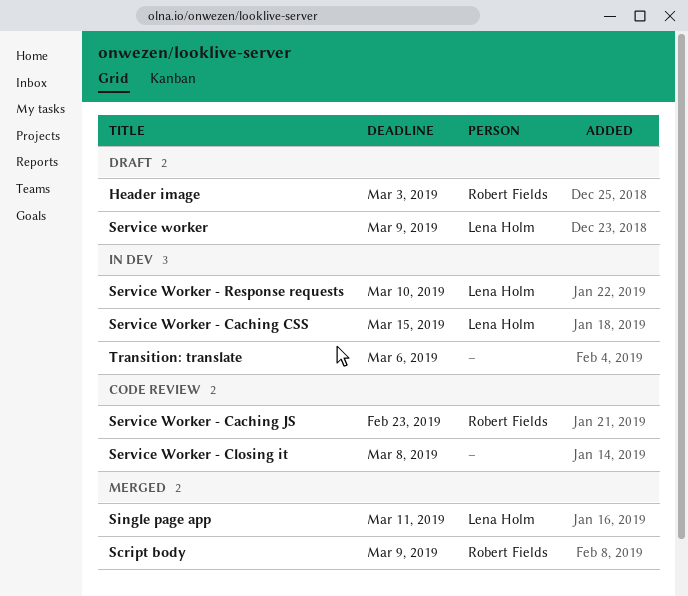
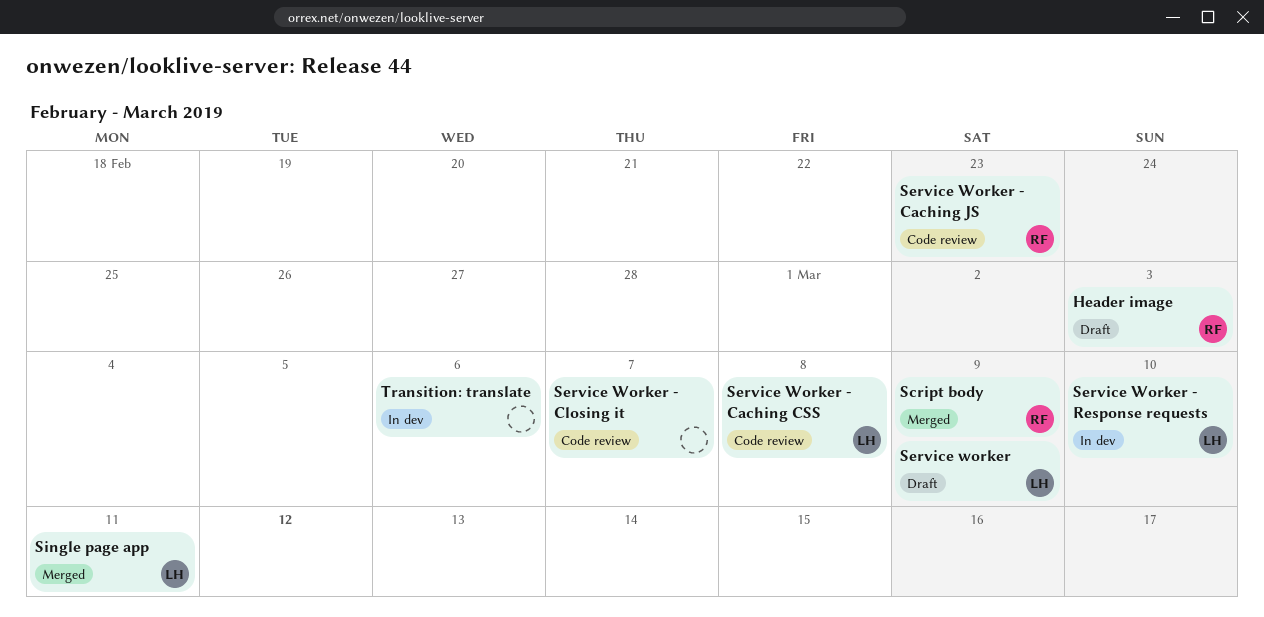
Service Worker - Caching CSS, status: In dev -> Code review
Service Worker - Caching CSS, due: Mar 15 -> Mar 8
Service Worker - Closing it, due: Mar 8 -> Mar 7

